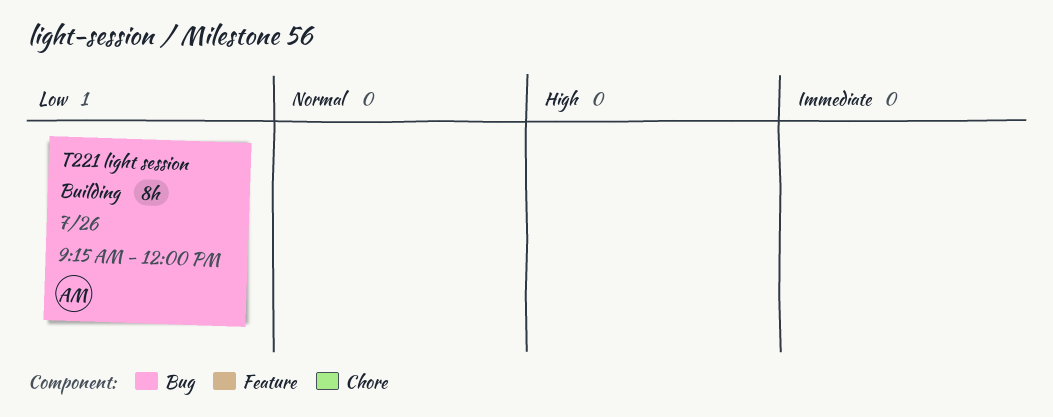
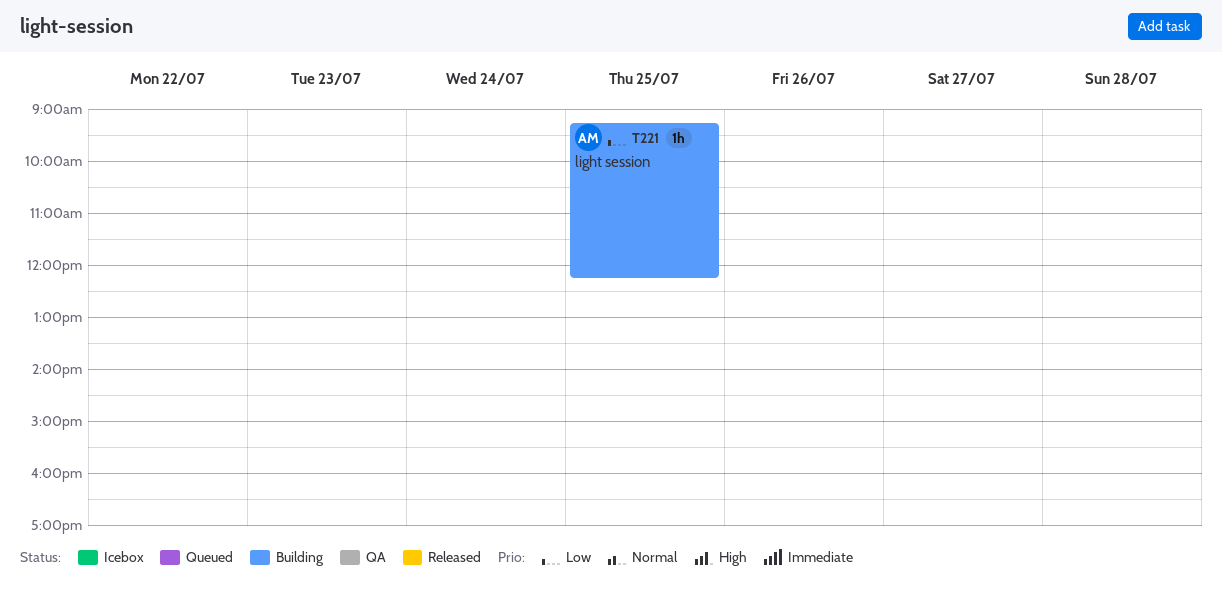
T221, estimate: 8h -> 1h
T221, day: Jul 26 -> Jul 25
T221, ends: 12:00 -> 12:15

